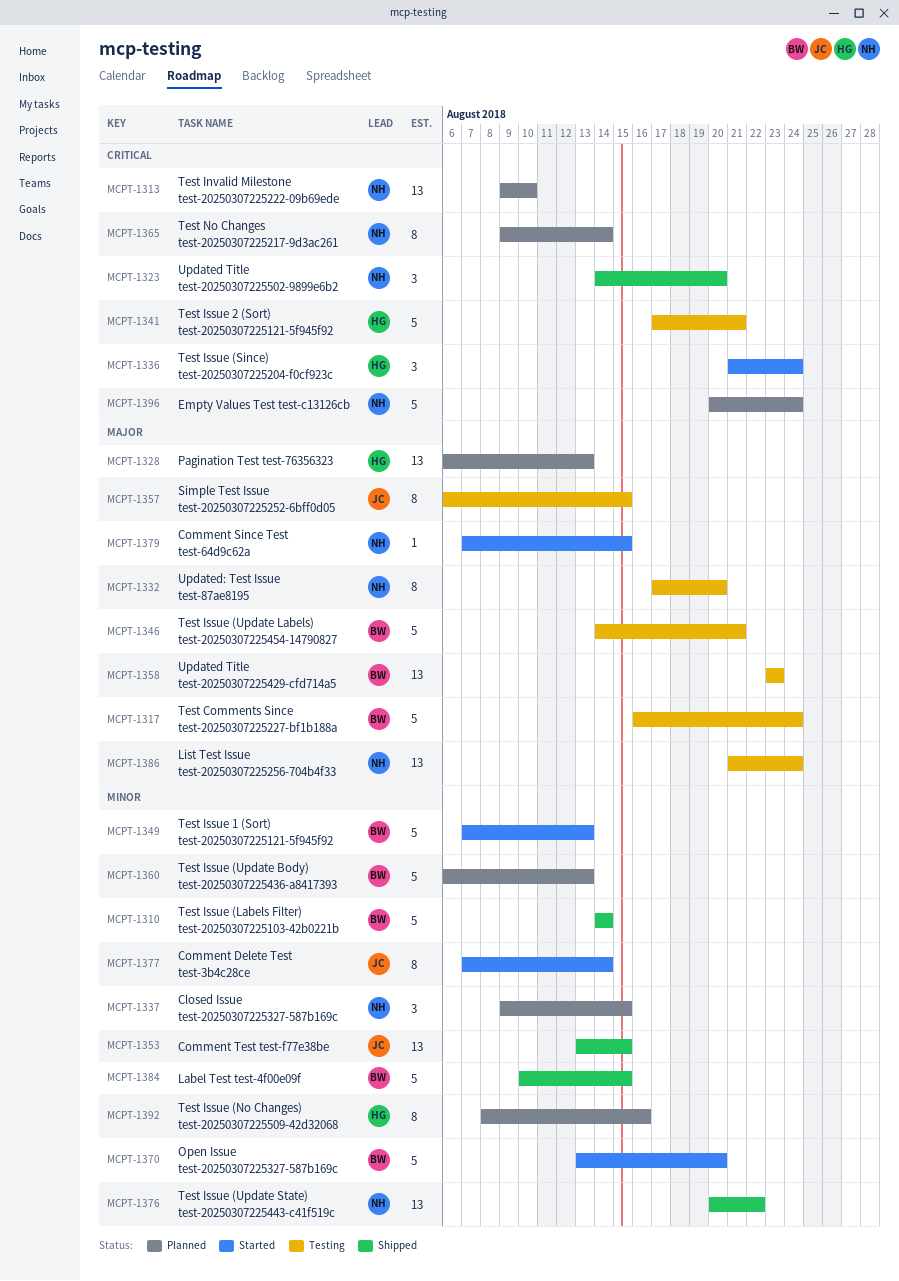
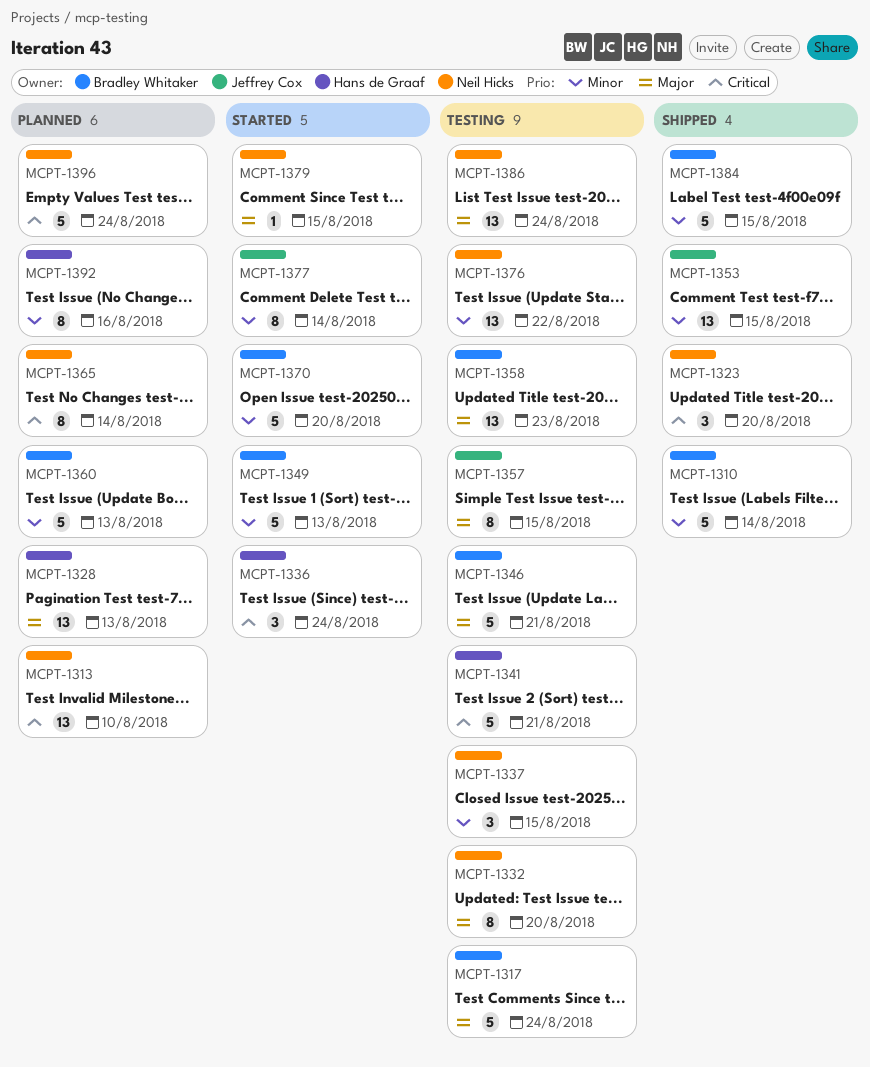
MCPT-1337, status: Planned -> Testing
MCPT-1376, status: Shipped -> Testing

